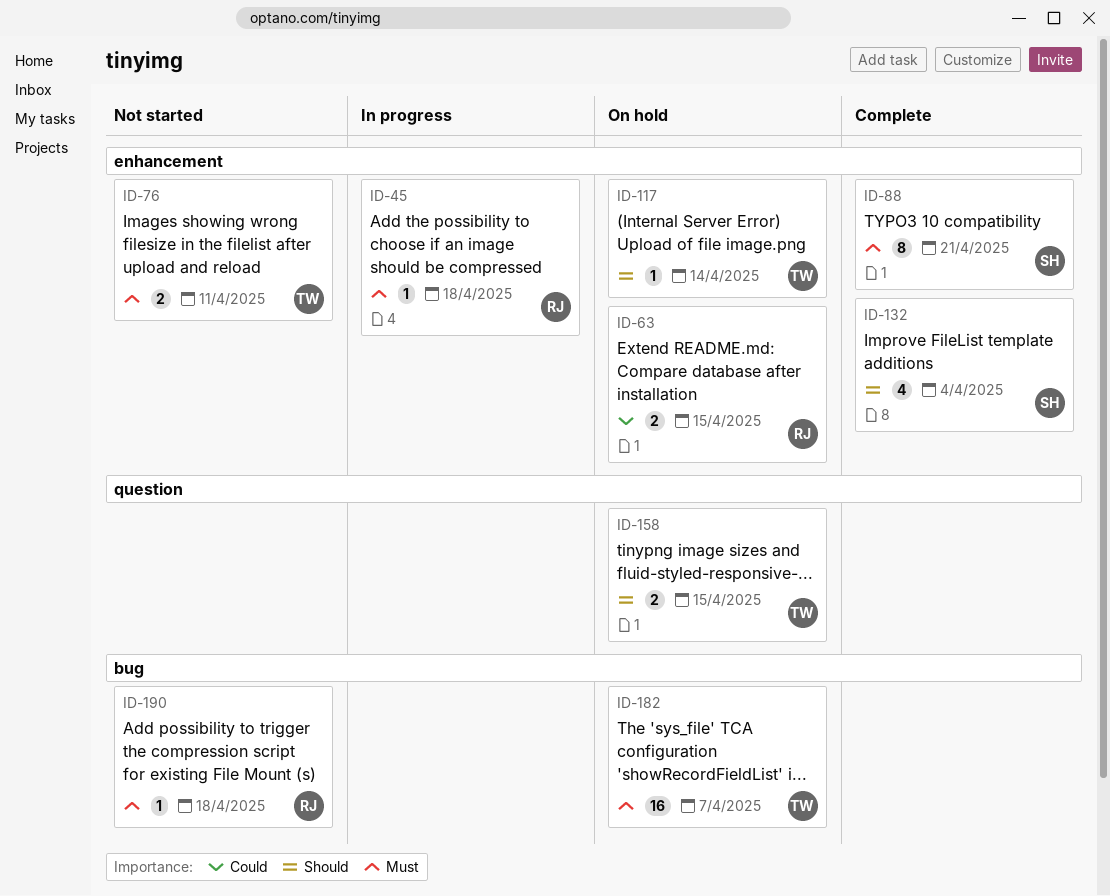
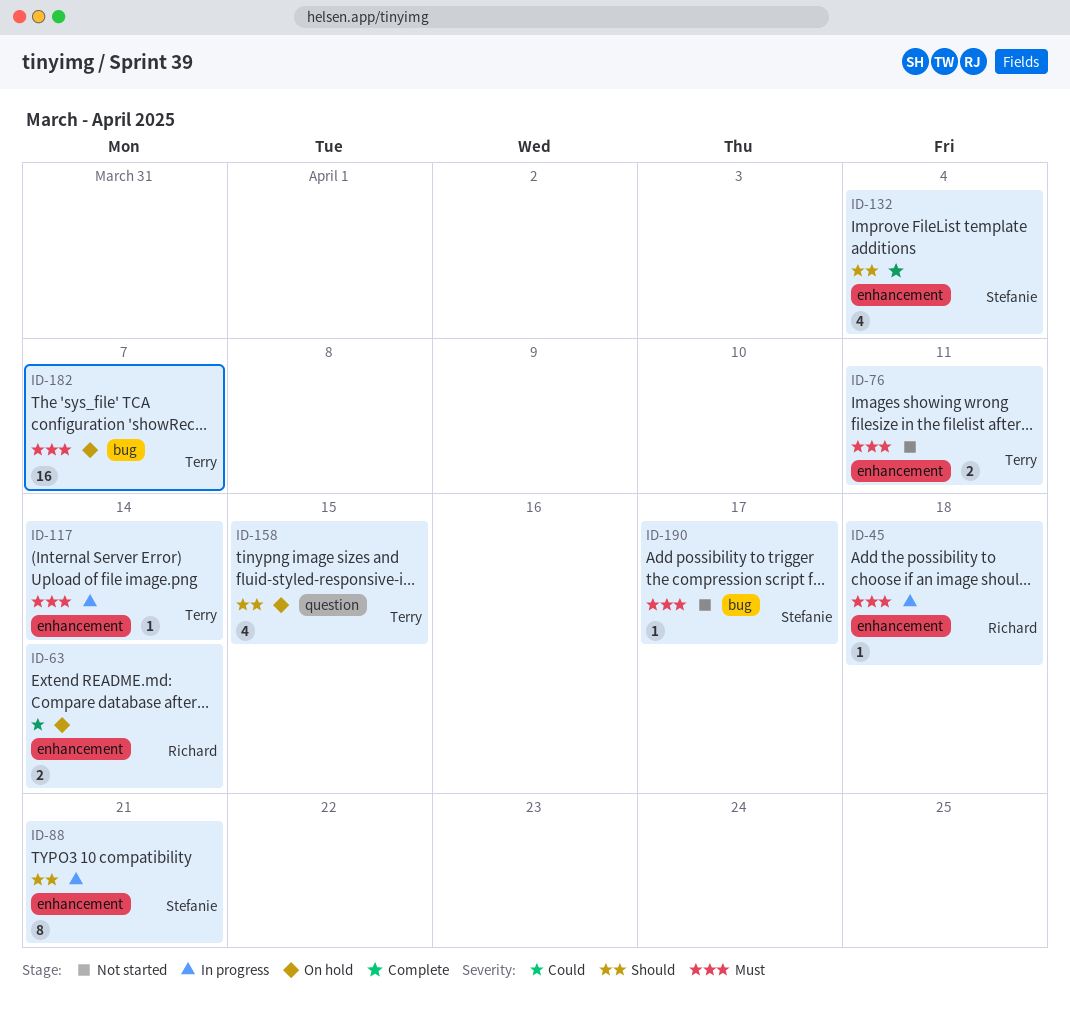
ID-63, due: Apr 15 -> Apr 14
ID-88, status: Complete -> In progress
ID-88, priority: Must -> Should
ID-117, status: On hold -> In progress
ID-117, priority: Should -> Must
ID-158, estimate: 2 -> 4
ID-190, owner: Richard -> Stefanie
ID-190, due: Apr 18 -> Apr 17

